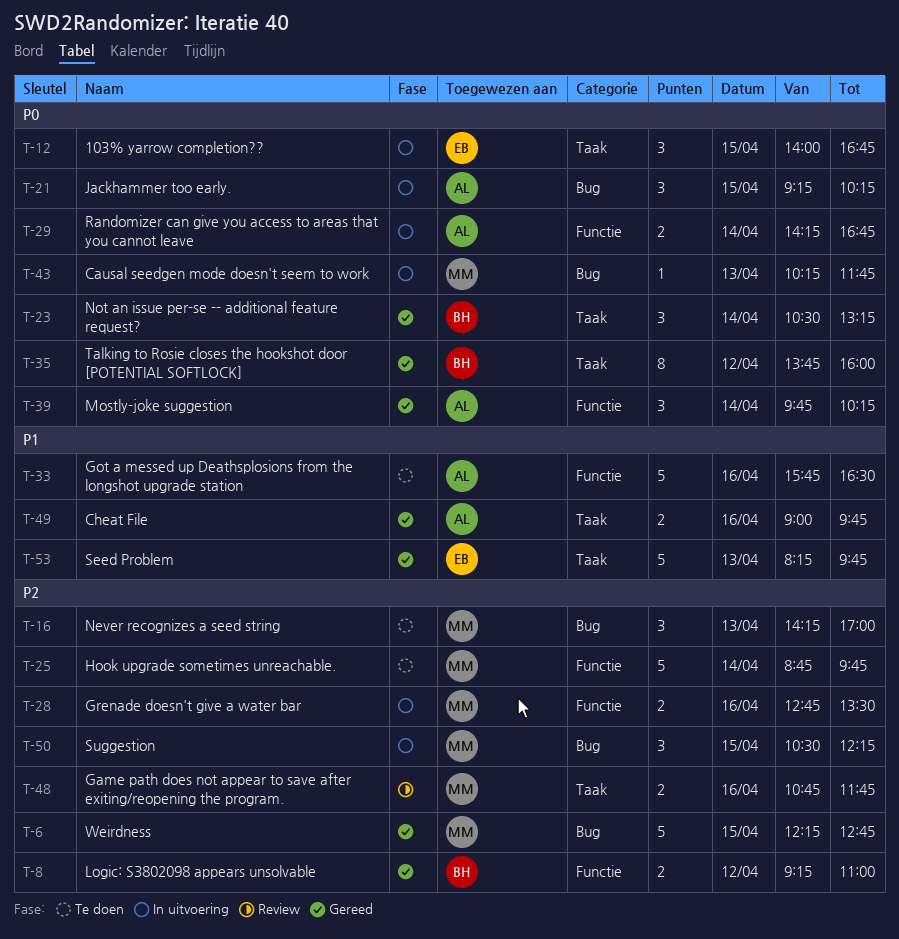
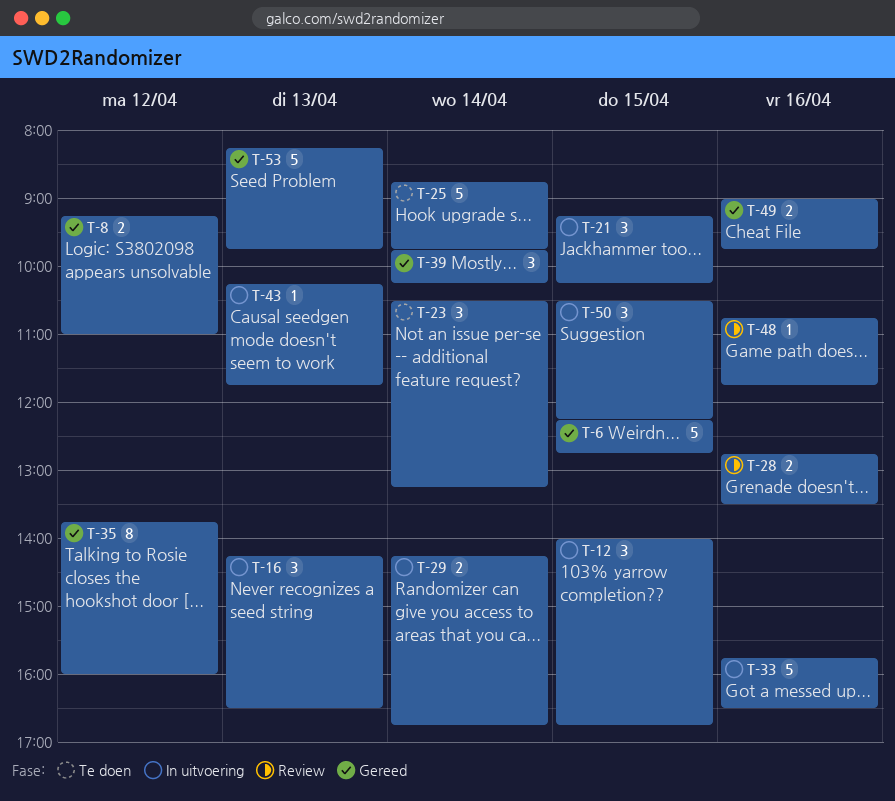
T-16, status: Te doen -> In uitvoering
T-16, ends: 17:00 -> 16:30
T-23, status: Gereed -> Te doen
T-28, status: In uitvoering -> Review
T-33, status: Te doen -> In uitvoering
T-48, estimate: 2 -> 1

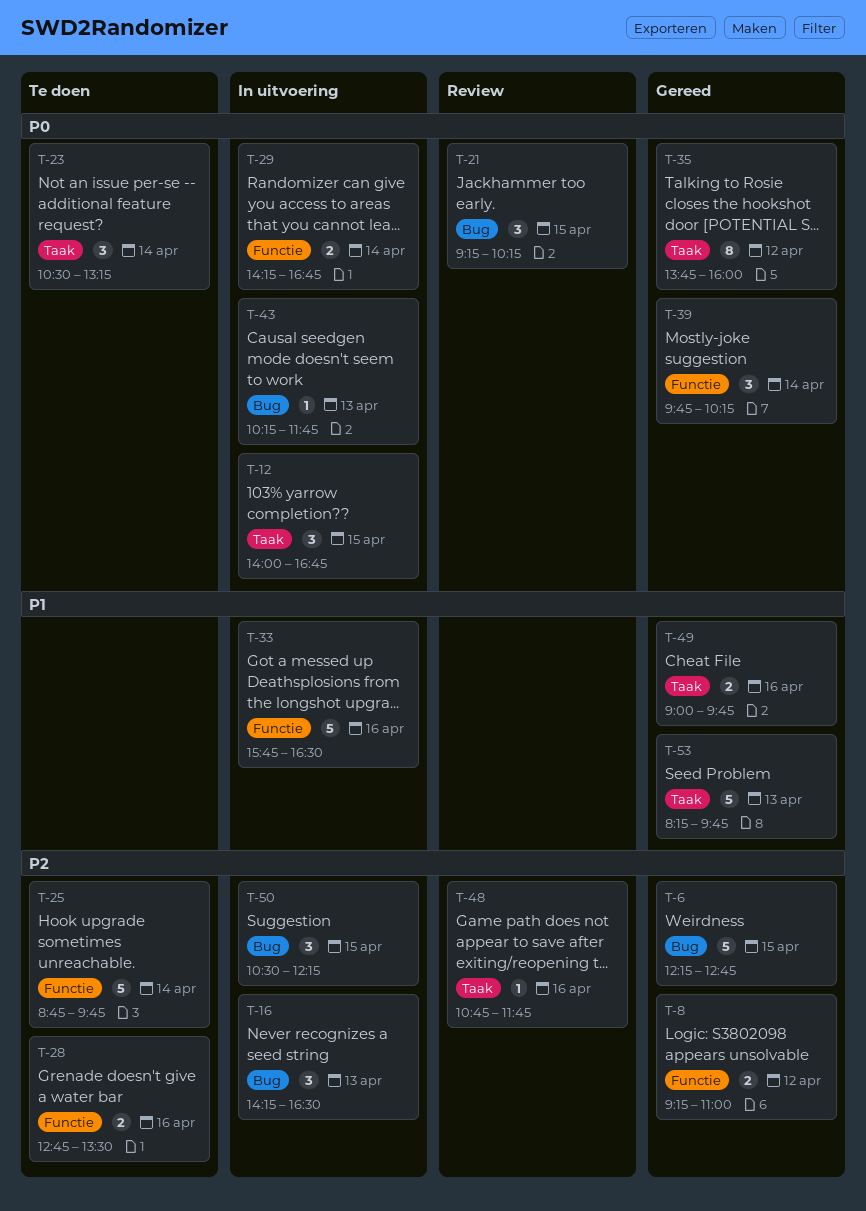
T-21, status: In uitvoering -> Review
T-28, status: Review -> Te doen

